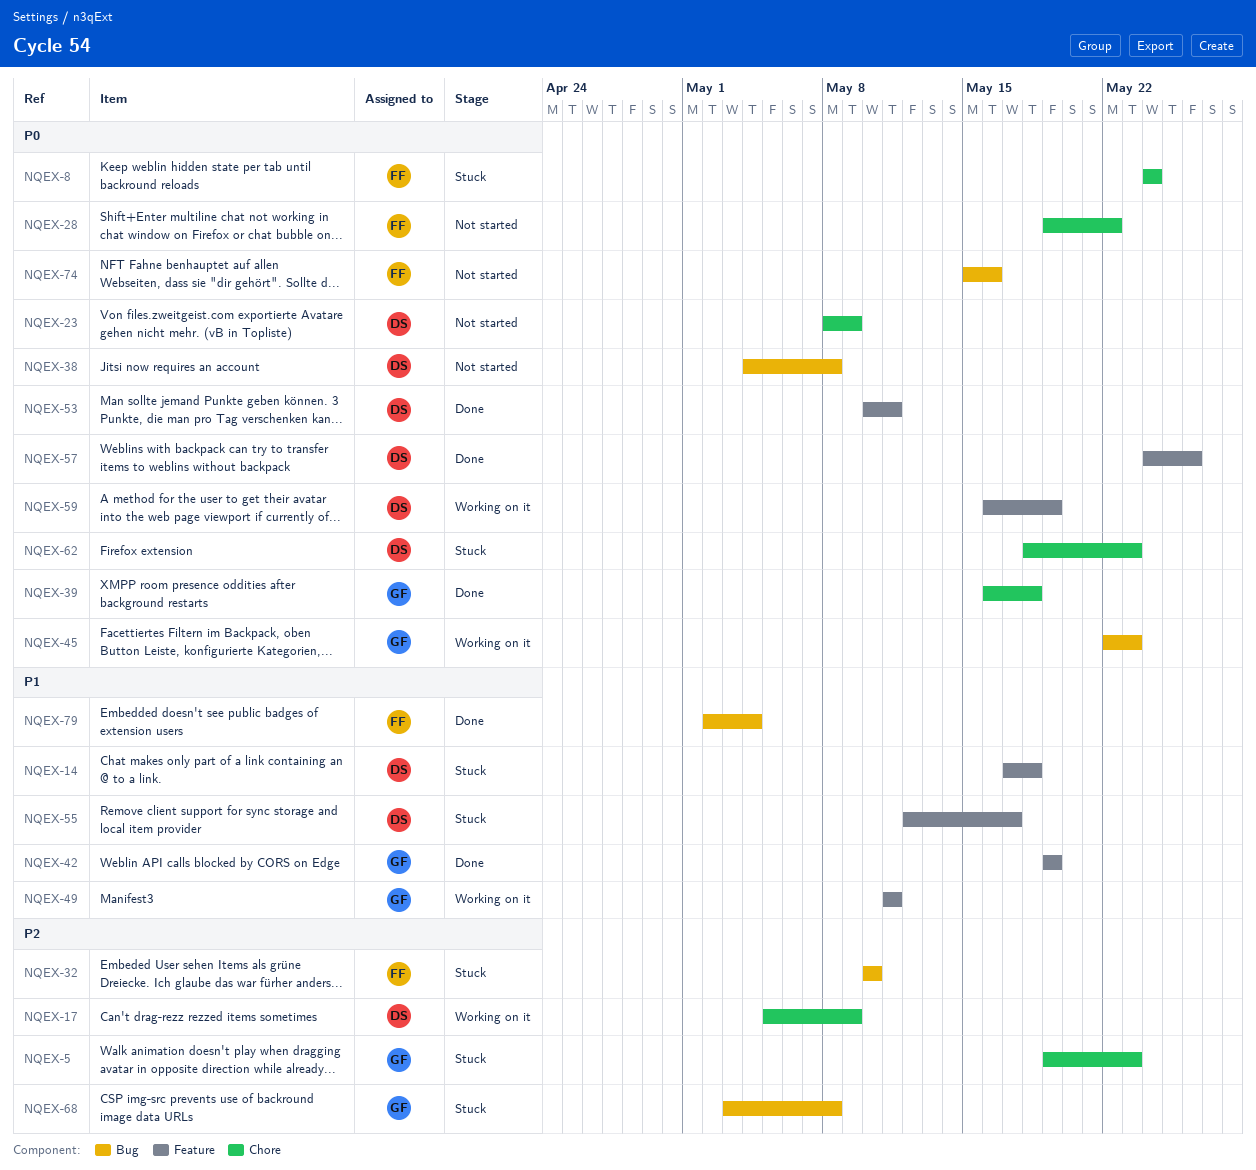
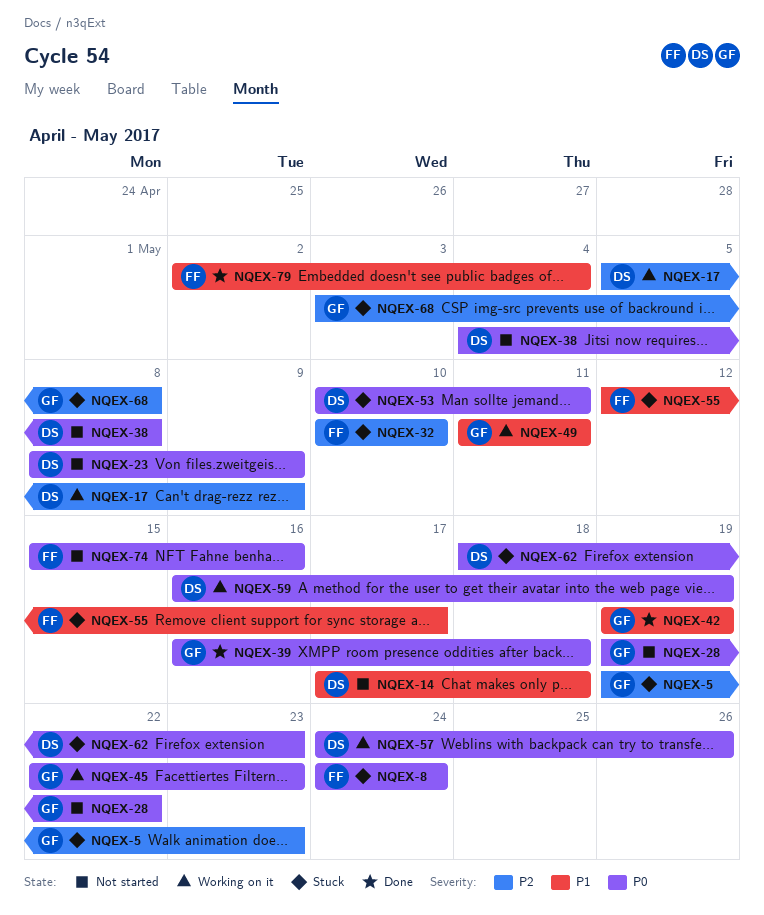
NQEX-14, status: Stuck -> Not started
NQEX-28, owner: FF -> GF
NQEX-53, status: Done -> Stuck
NQEX-55, owner: DS -> FF
NQEX-57, status: Done -> Working on it

